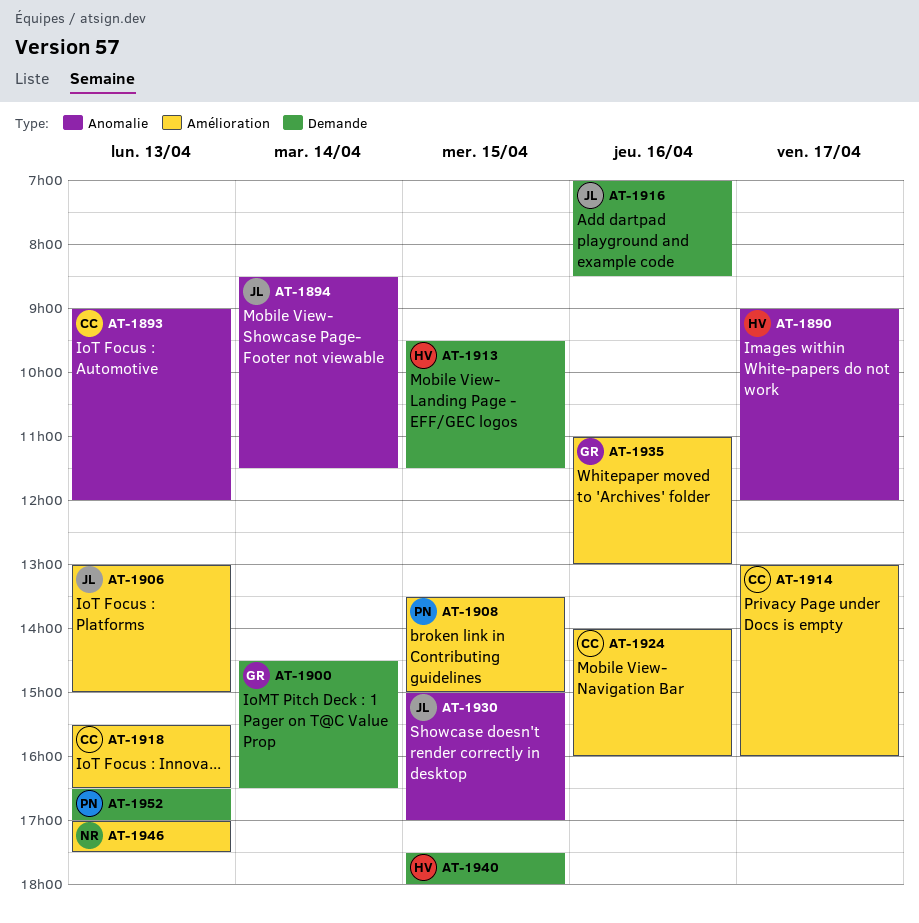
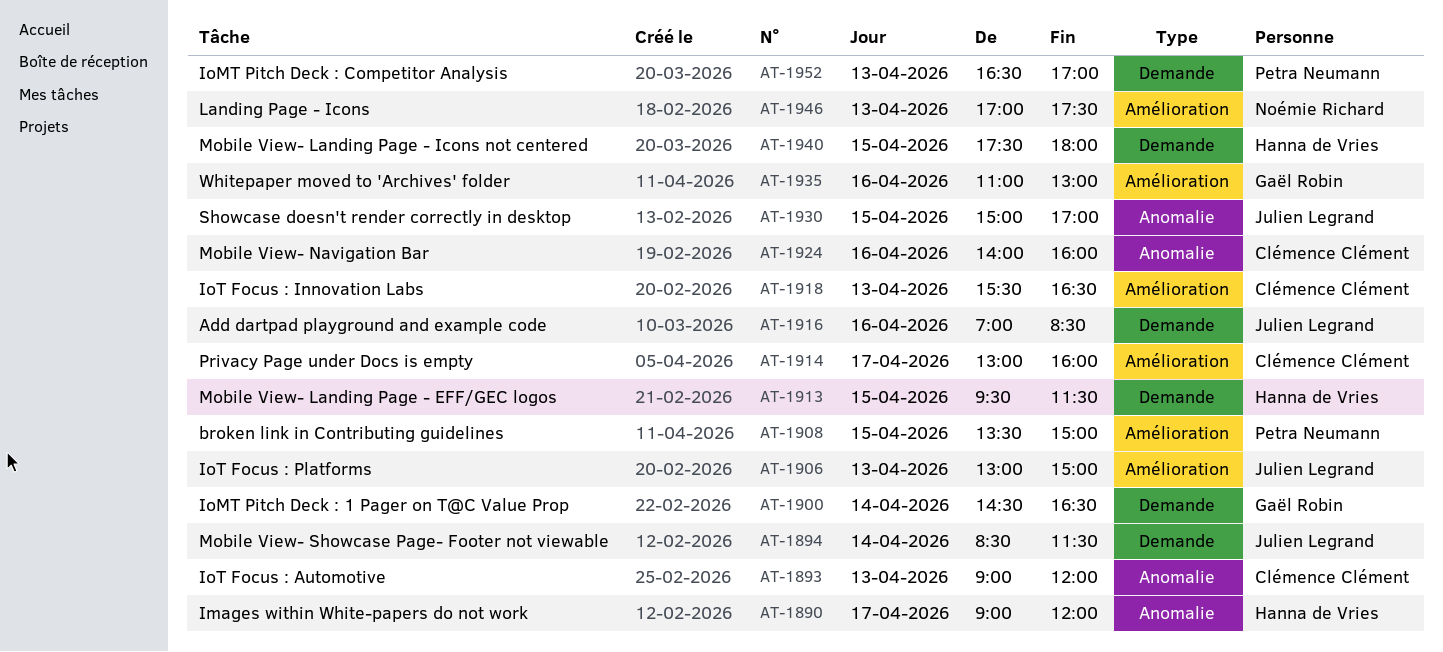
AT-1894, label: Anomalie -> Demande
AT-1924, label: Amélioration -> Anomalie

